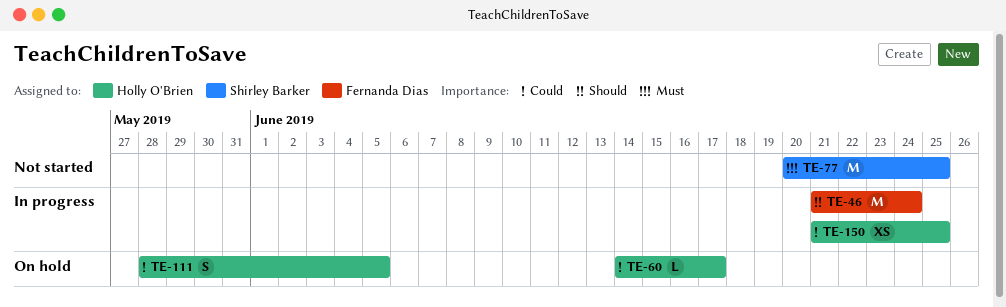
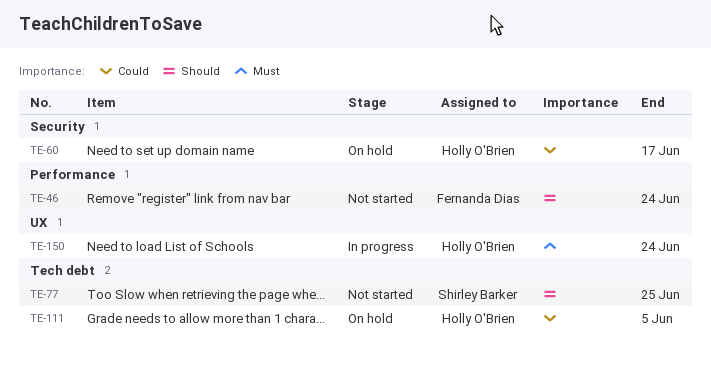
TE-46, status: In progress -> Not started
TE-77, priority: Must -> Should
TE-150, priority: Could -> Must
TE-150, due: Jun 25 -> Jun 24

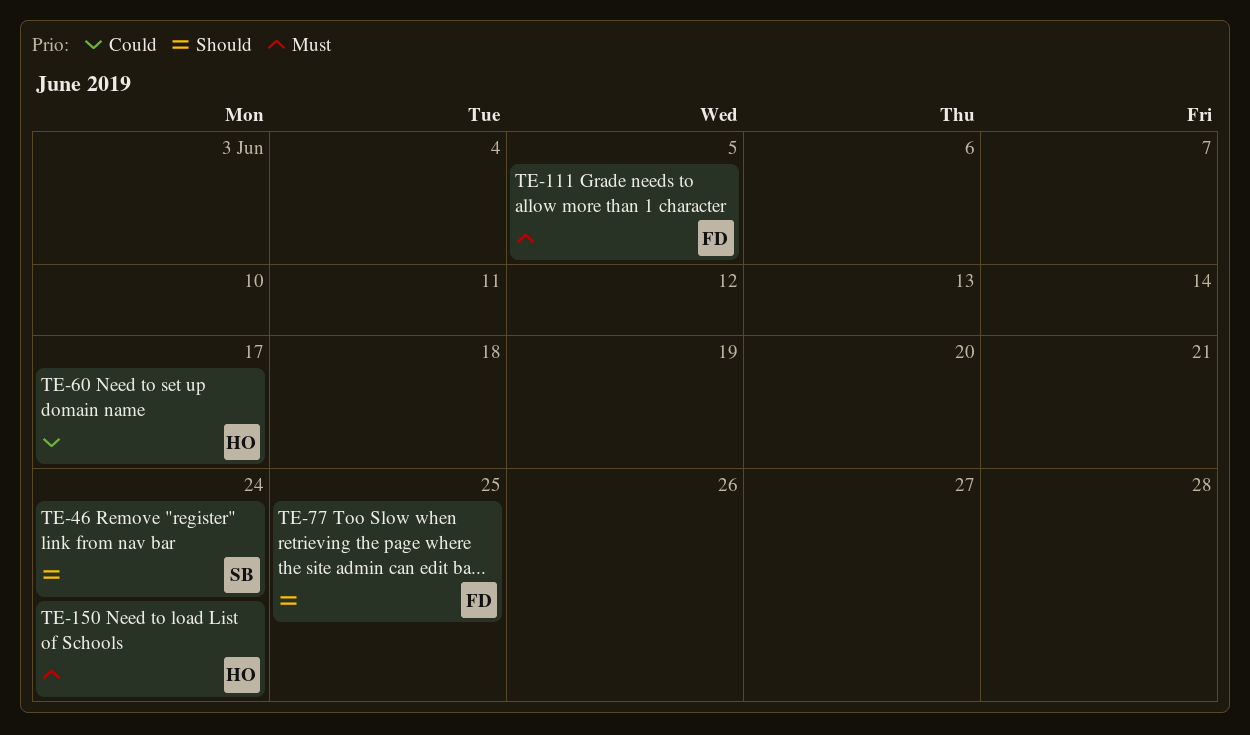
TE-46, owner: Fernanda Dias -> Shirley Barker
TE-77, owner: Shirley Barker -> Fernanda Dias
TE-111, owner: Holly O'Brien -> Fernanda Dias
TE-111, priority: Could -> Must

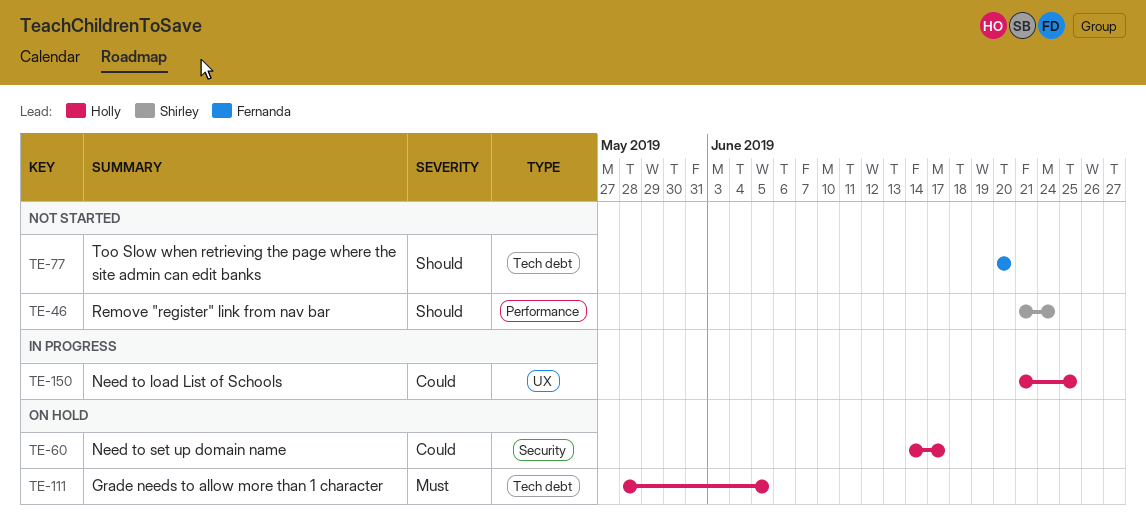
TE-77, due: Jun 25 -> Jun 20
TE-111, owner: Fernanda -> Holly
TE-150, priority: Must -> Could
TE-150, due: Jun 24 -> Jun 25

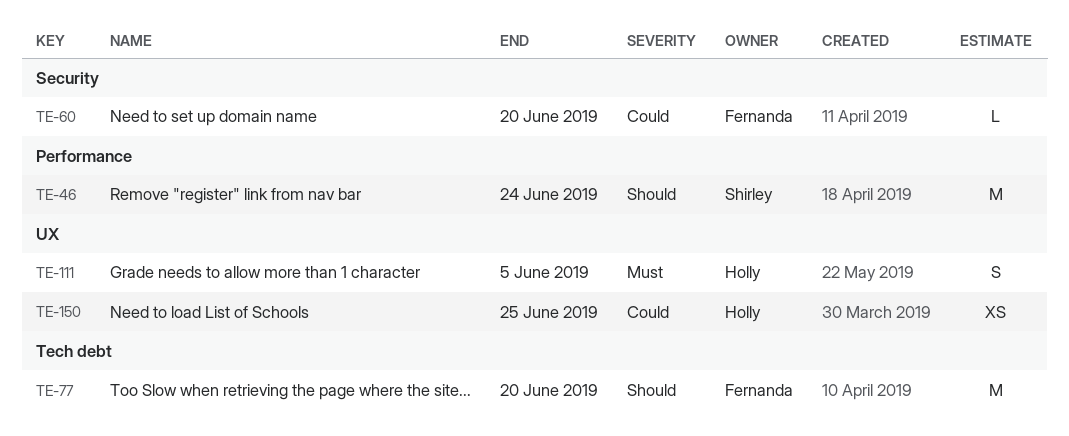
TE-60, owner: Holly -> Fernanda
TE-60, due: Jun 17 -> Jun 20
TE-111, label: Tech debt -> UX

